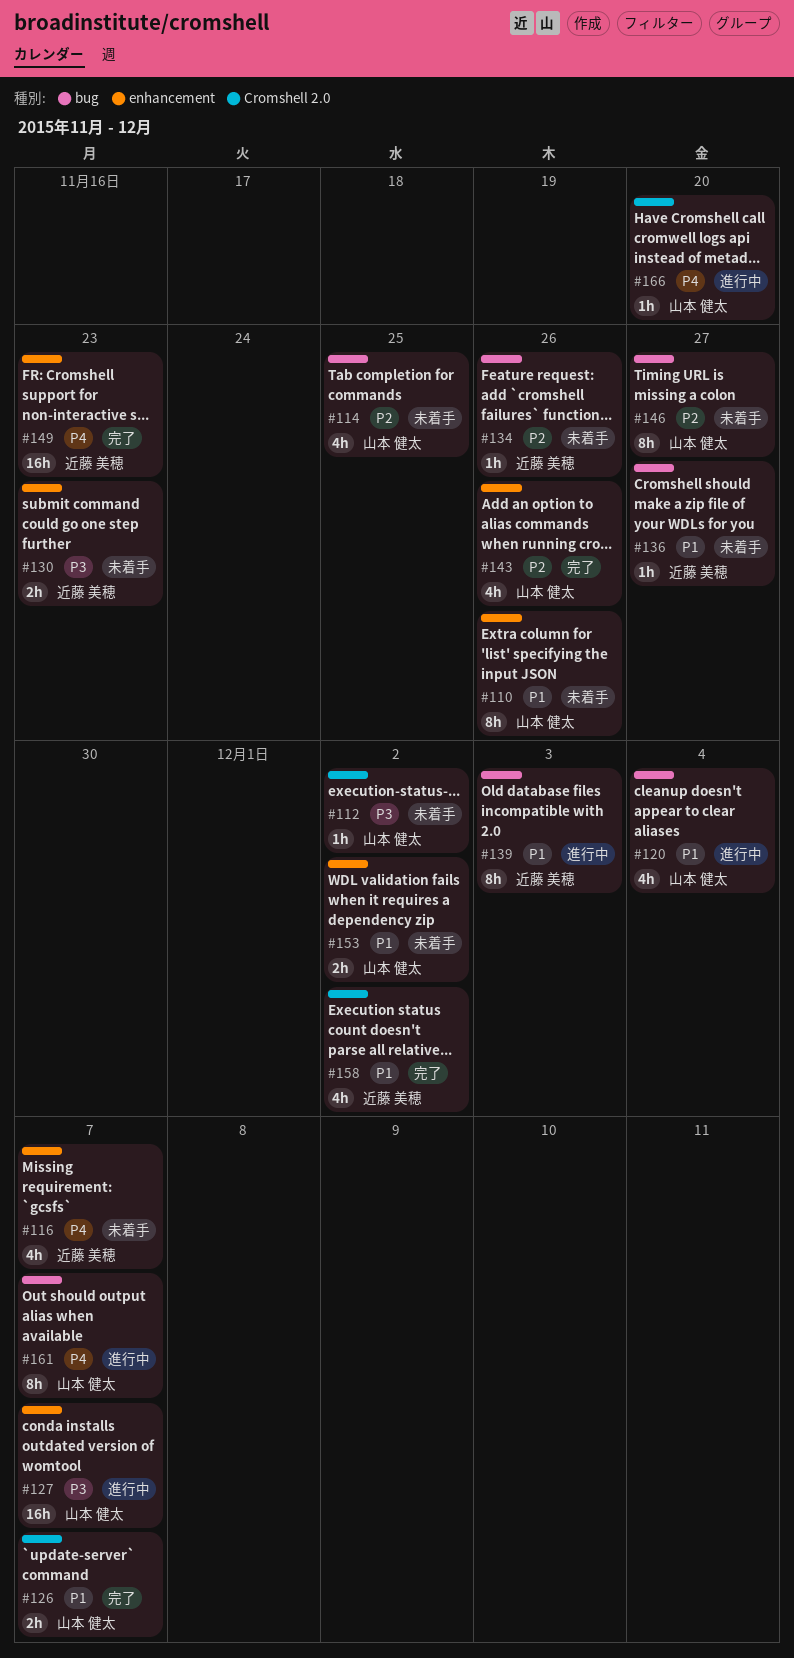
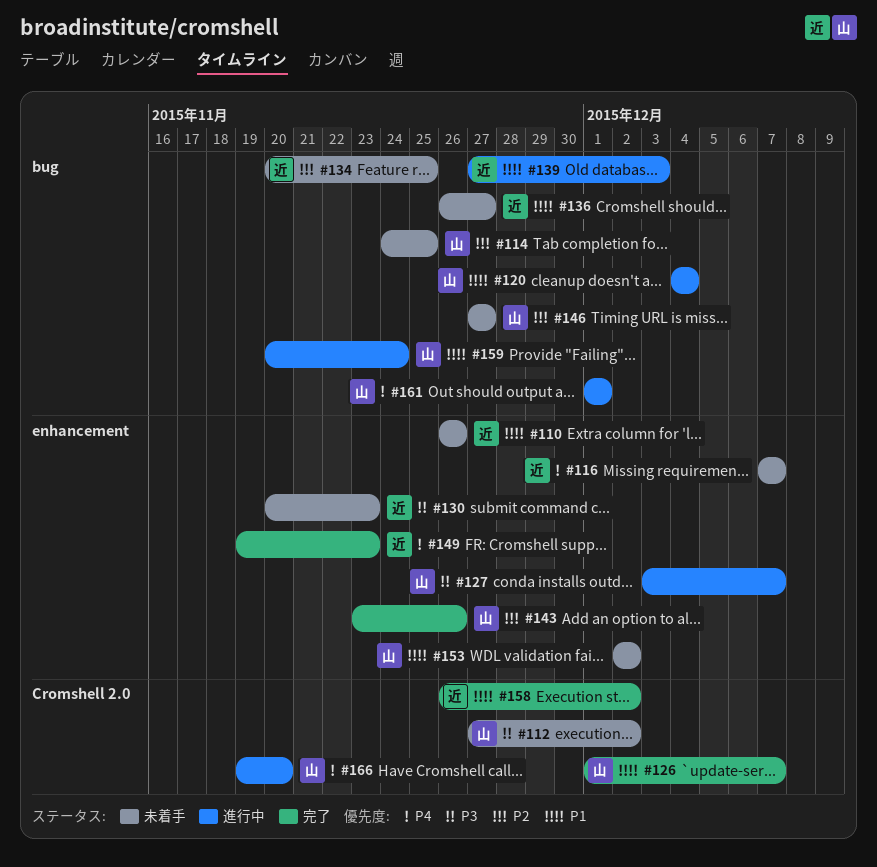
#110, owner: 山本 健太 -> 近藤 美穂
#134, due: Nov 26 -> Nov 25
#159: none -> present
#161, due: Dec 7 -> Dec 1

